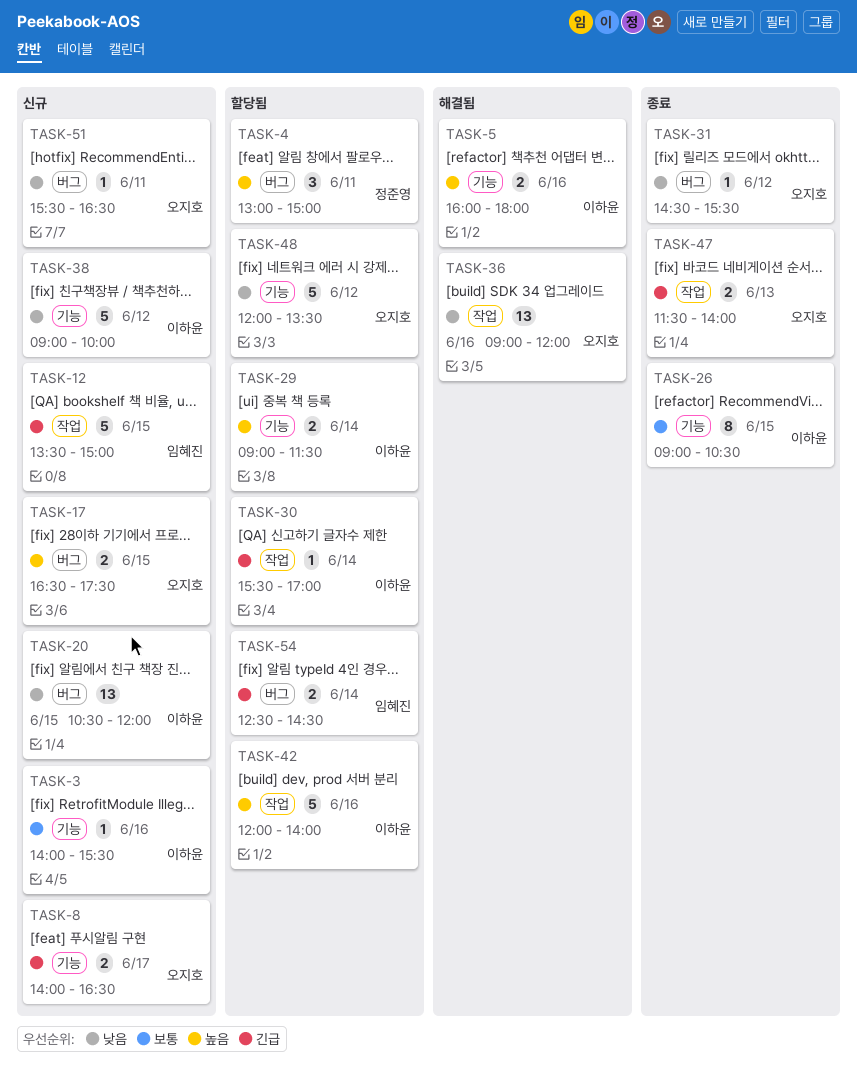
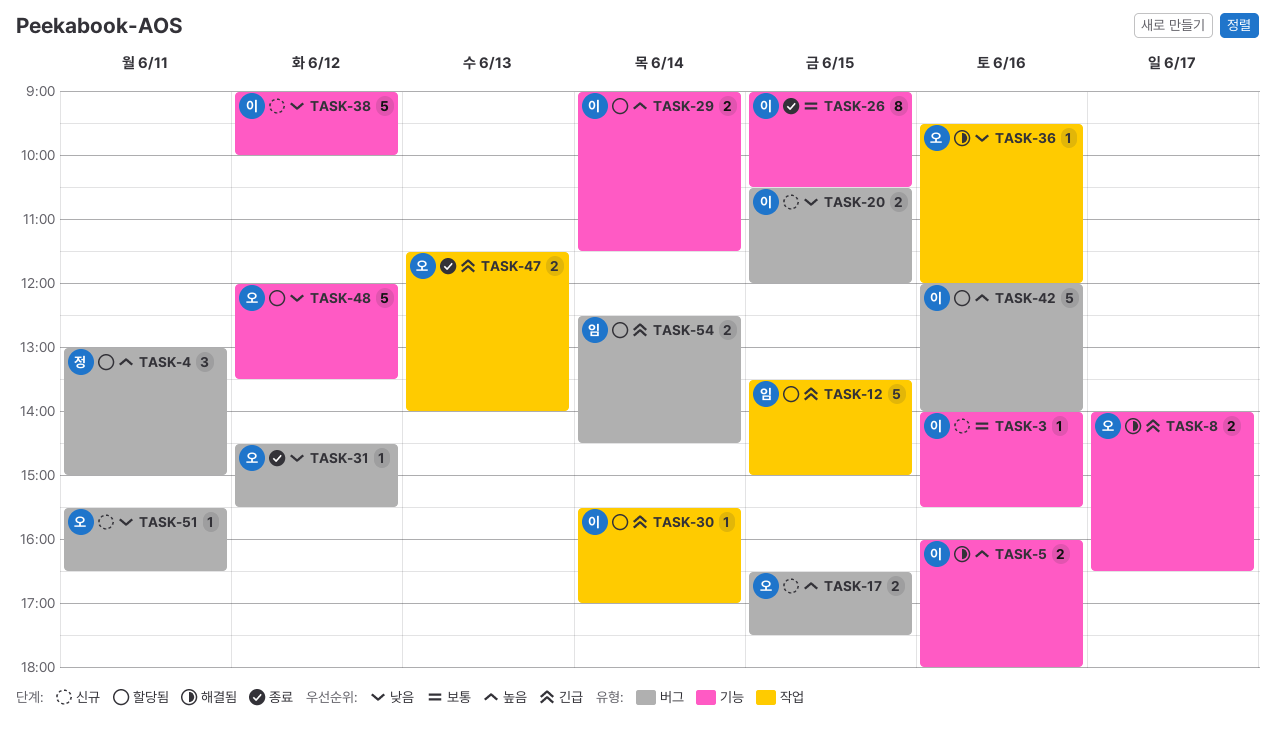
TASK-8, status: 신규 -> 해결됨
TASK-12, status: 신규 -> 할당됨
TASK-20, estimate: 13 -> 2
TASK-36, estimate: 13 -> 1
TASK-36, begins: 09:00 -> 09:30
TASK-42, label: 작업 -> 버그

